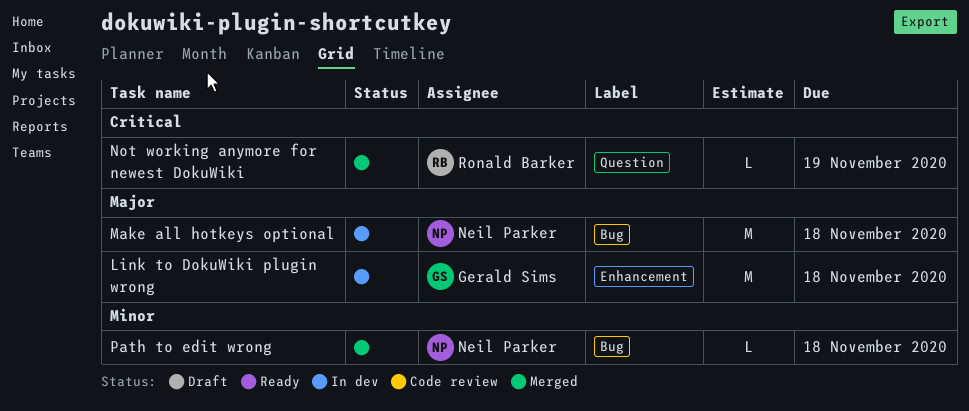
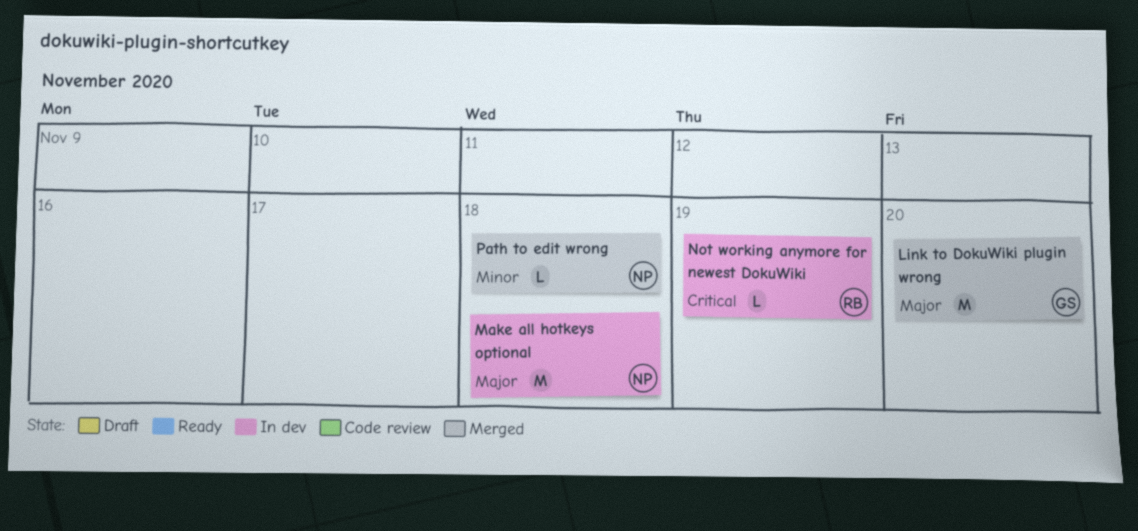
Link to DokuWiki plugin wrong, status: In dev -> Merged
Link to DokuWiki plugin wrong, due: Nov 18 -> Nov 20
Not working anymore for newest DokuWiki, status: Merged -> In dev

